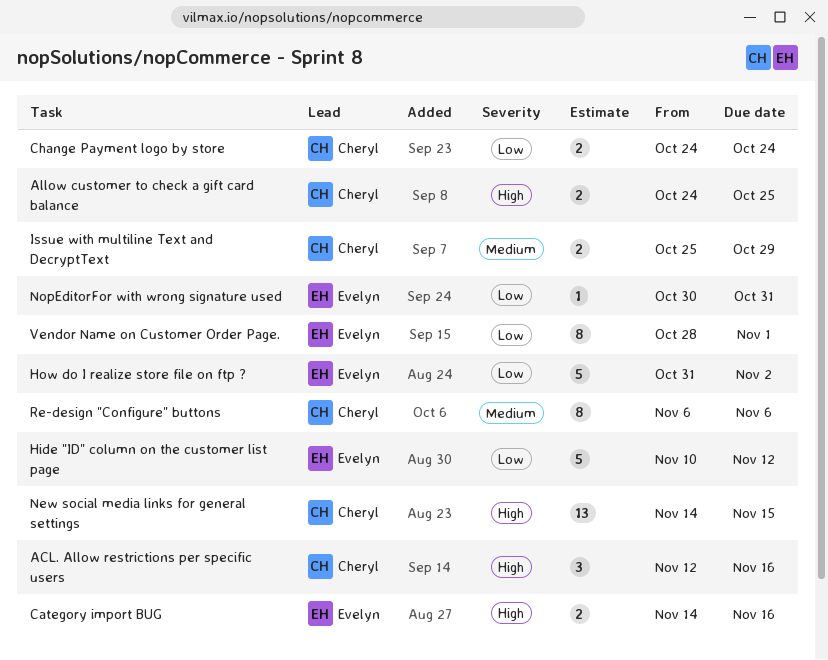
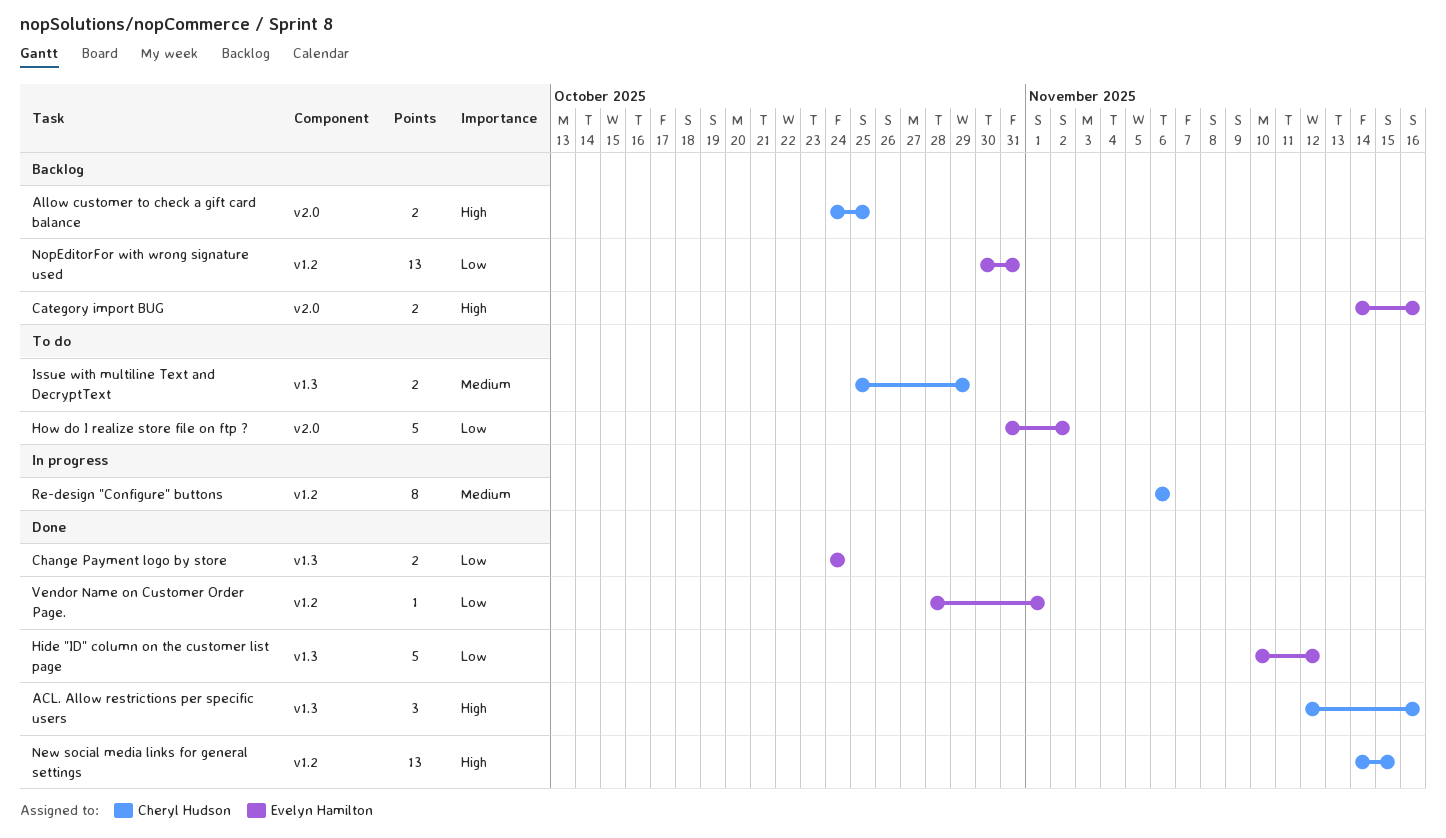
Change Payment logo by store, owner: Cheryl Hudson -> Evelyn Hamilton
NopEditorFor with wrong signature used, estimate: 1 -> 13
Vendor Name on Customer Order Page., estimate: 8 -> 1

